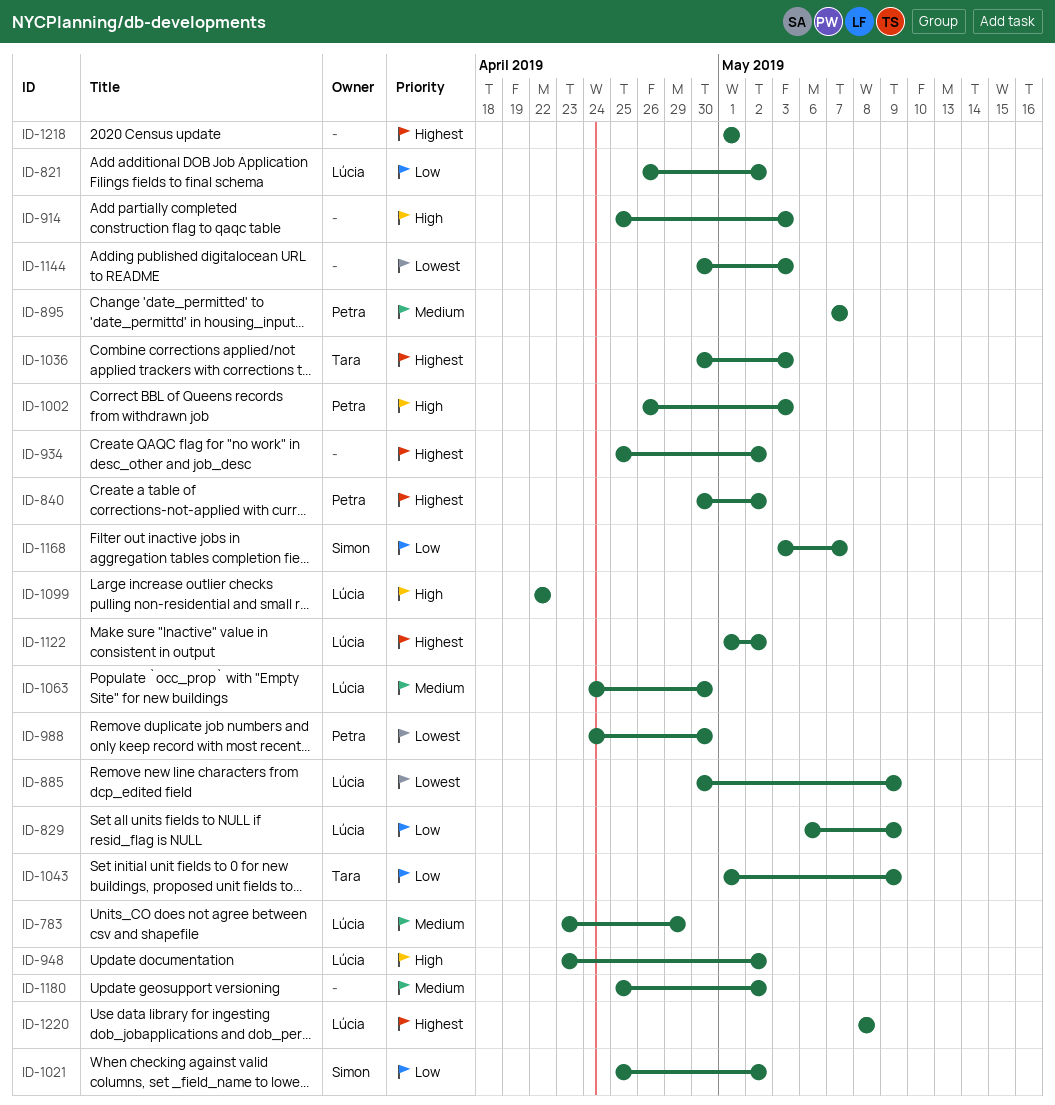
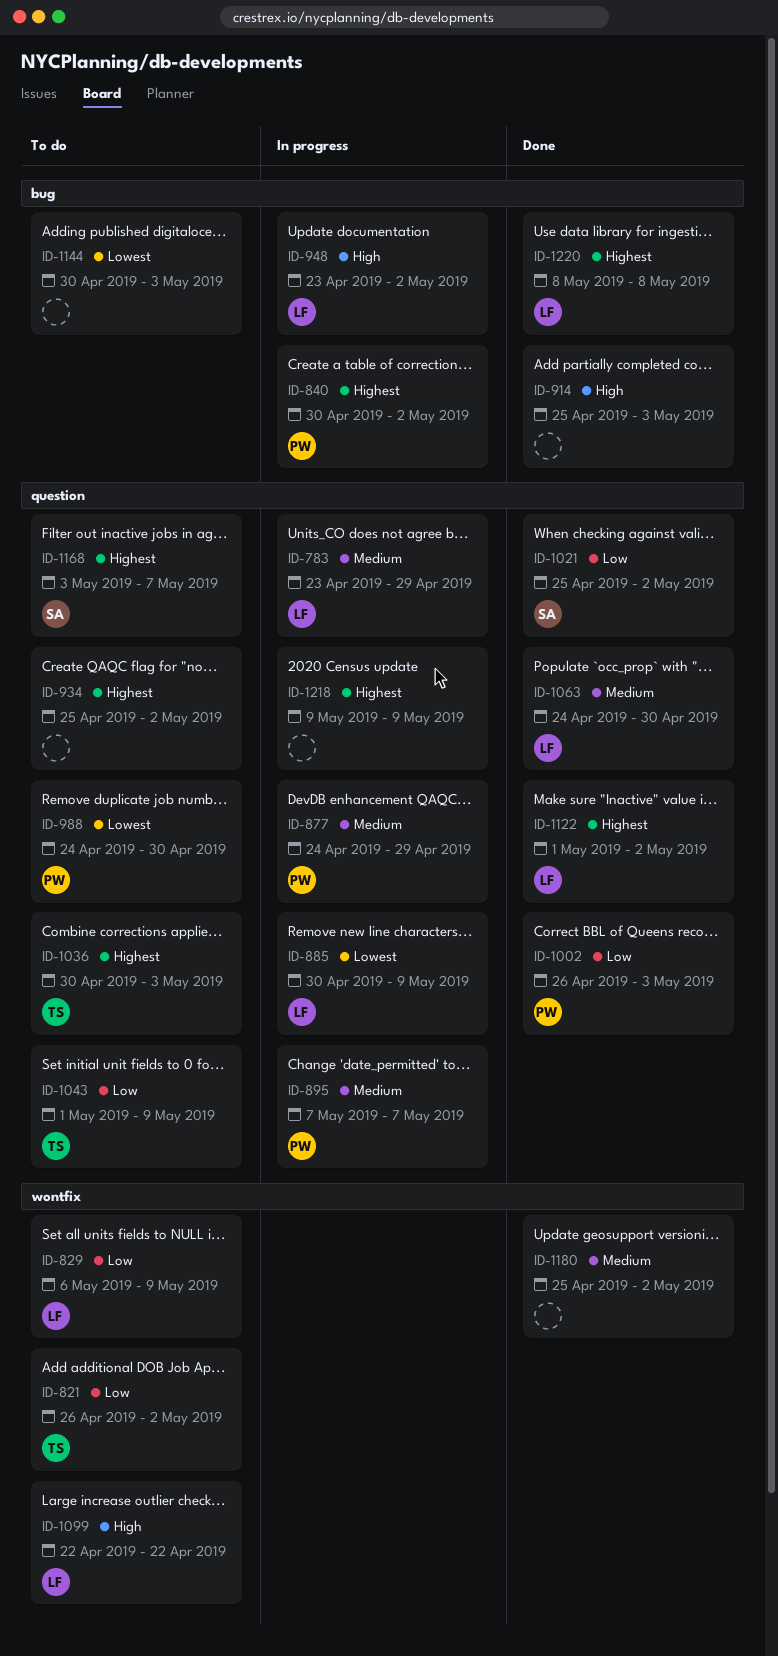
ID-821, owner: Lúcia -> Tara
ID-877: none -> present
ID-1002, priority: High -> Low
ID-1168, priority: Low -> Highest
ID-1218, start: May 1 -> May 9
ID-1218, due: May 1 -> May 9

